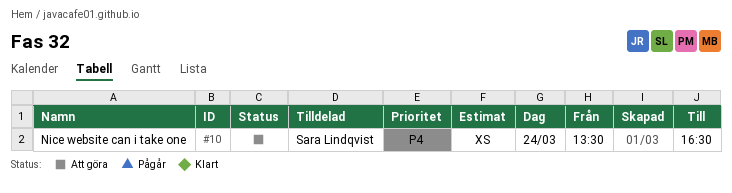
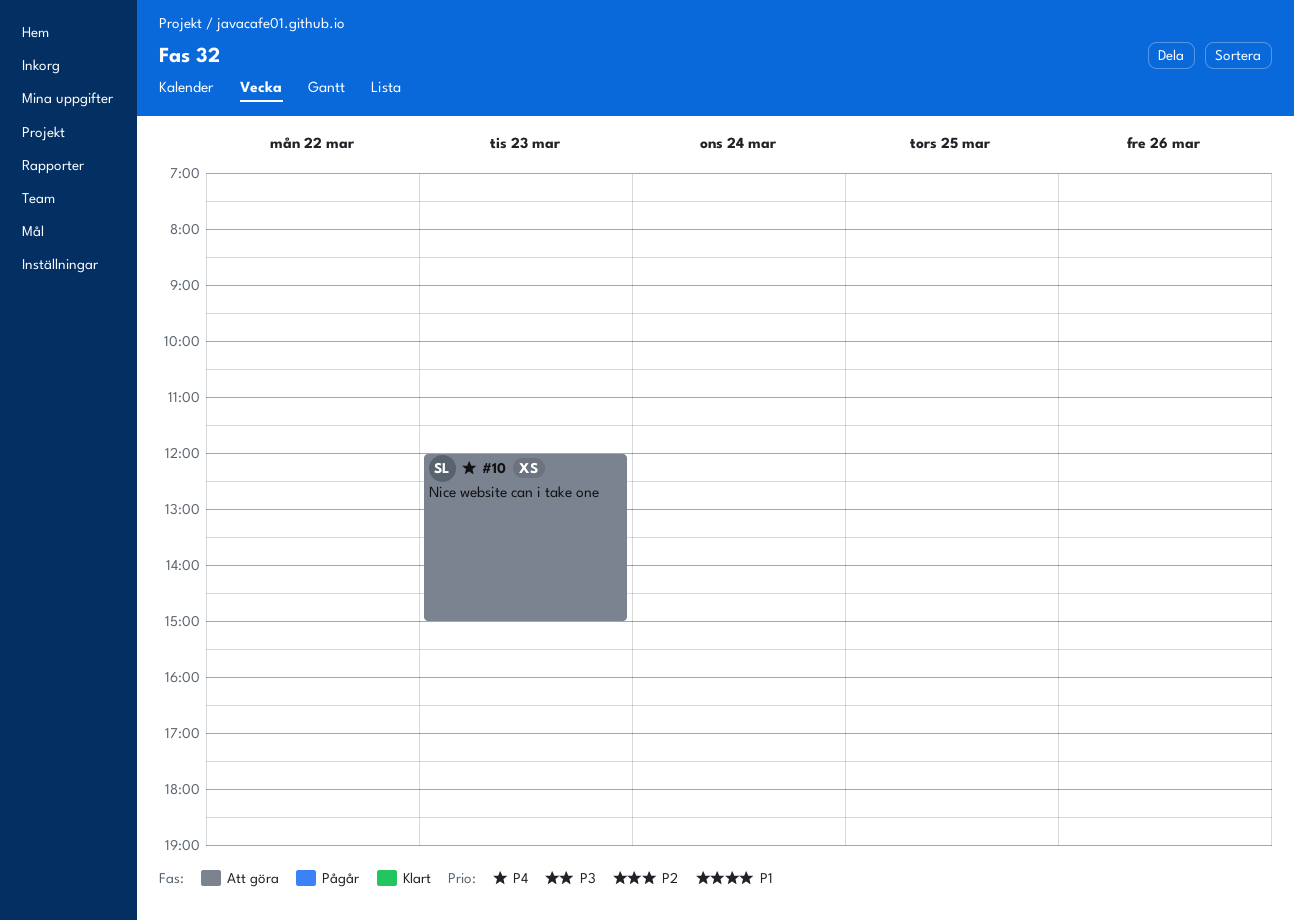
#10, day: Mar 24 -> Mar 23
#10, begins: 13:30 -> 12:00
#10, ends: 16:30 -> 15:00

